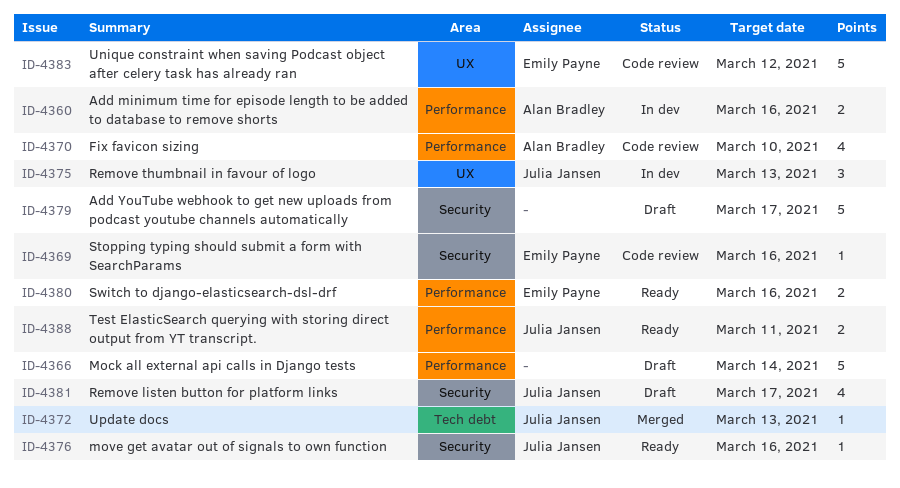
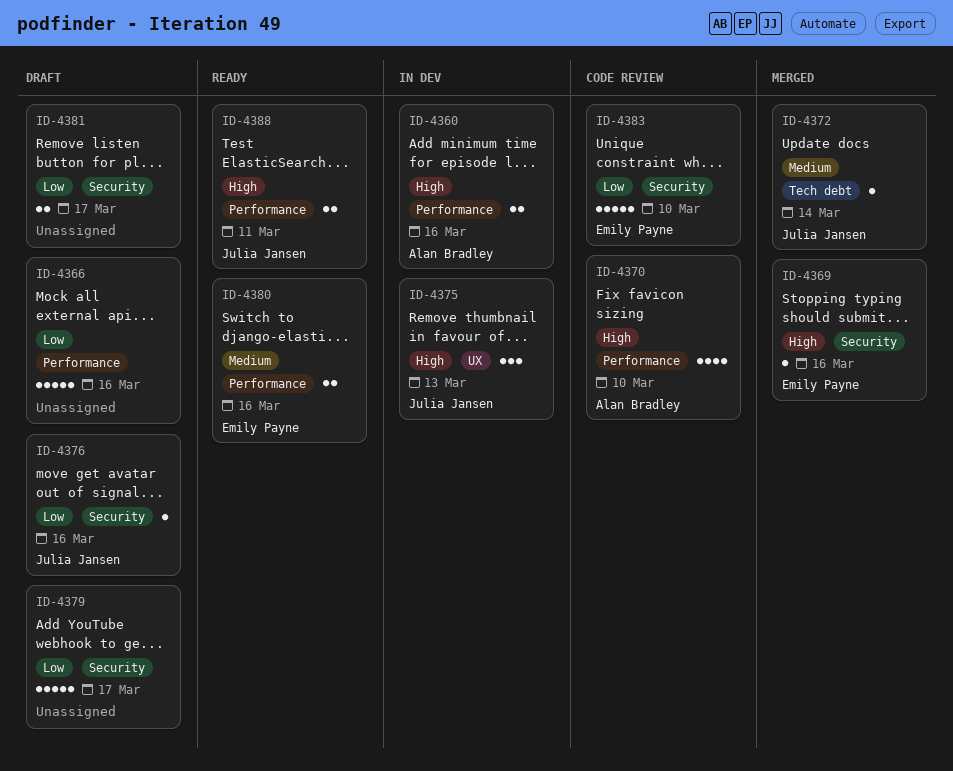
ID-4366, due: Mar 14 -> Mar 16
ID-4369, status: Code review -> Merged
ID-4372, due: Mar 13 -> Mar 14
ID-4376, status: Ready -> Draft
ID-4381, owner: Julia Jansen -> none
ID-4381, estimate: 4 -> 2
ID-4383, label: UX -> Security
ID-4383, due: Mar 12 -> Mar 10

